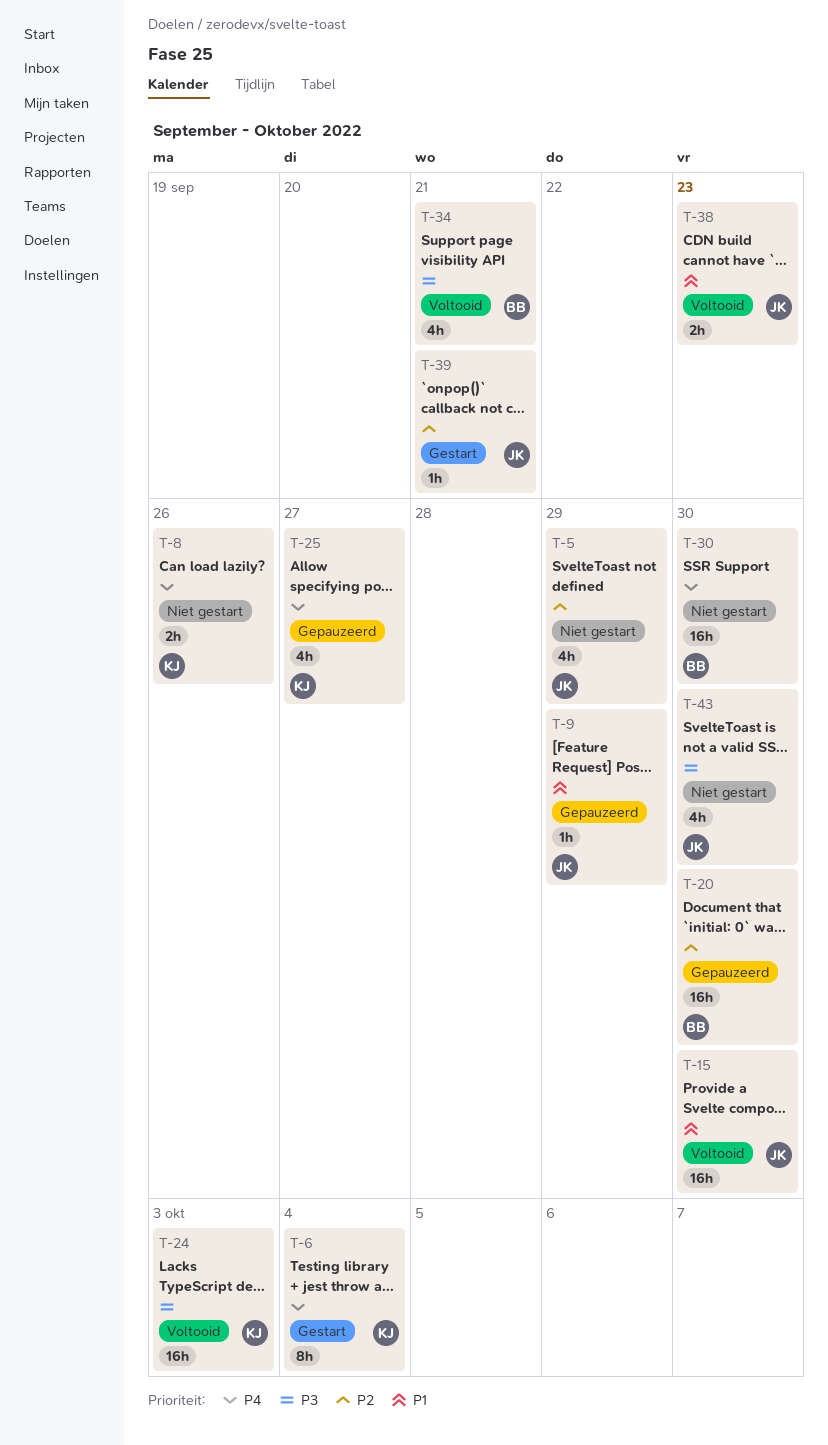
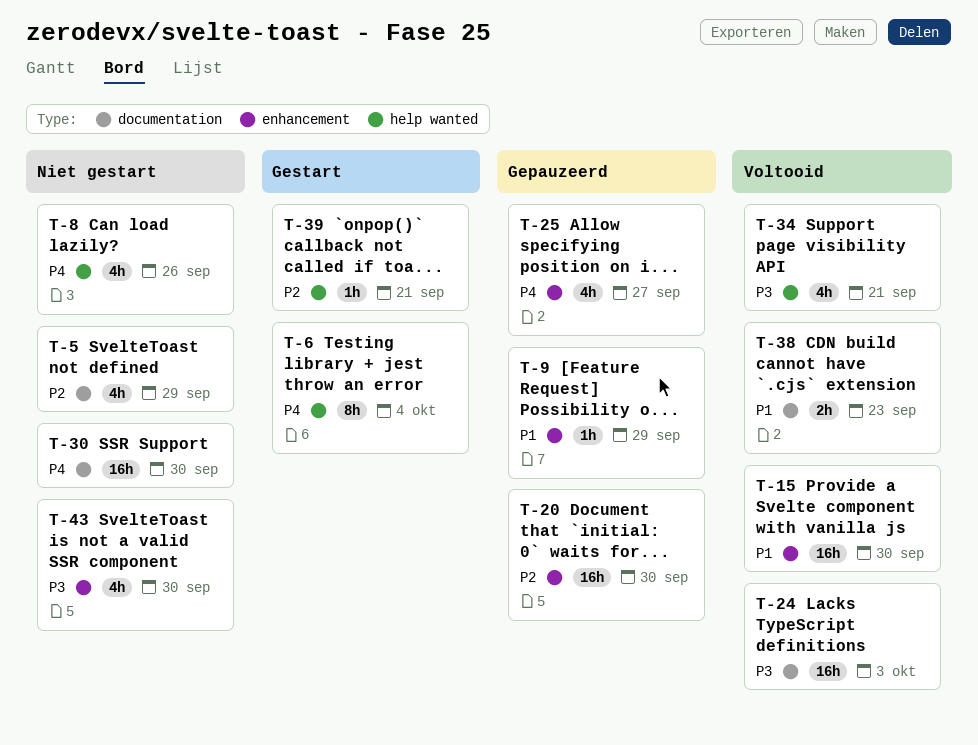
T-8, estimate: 2h -> 4h

